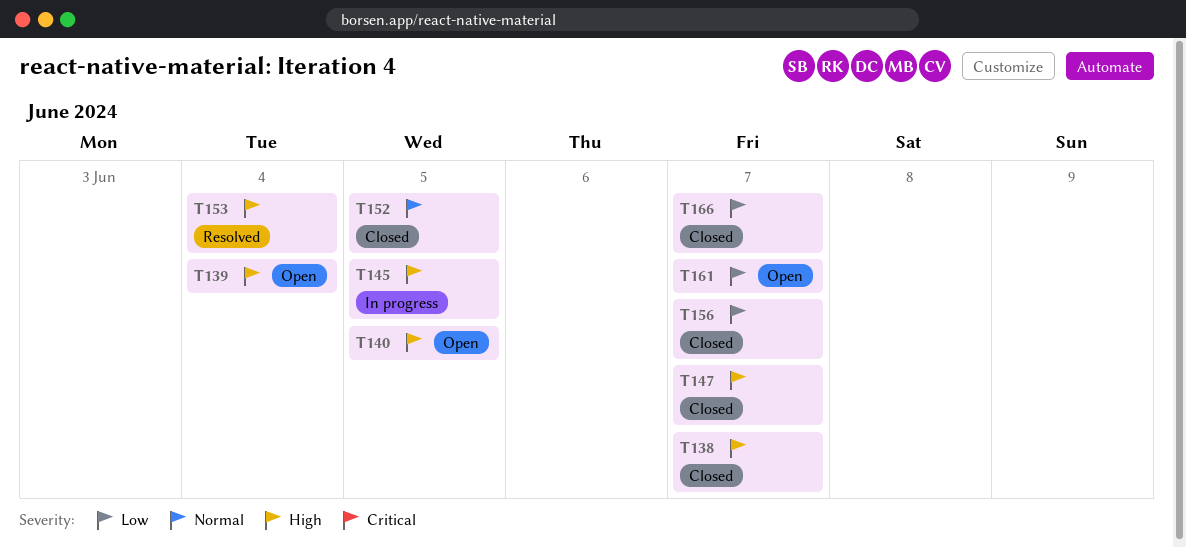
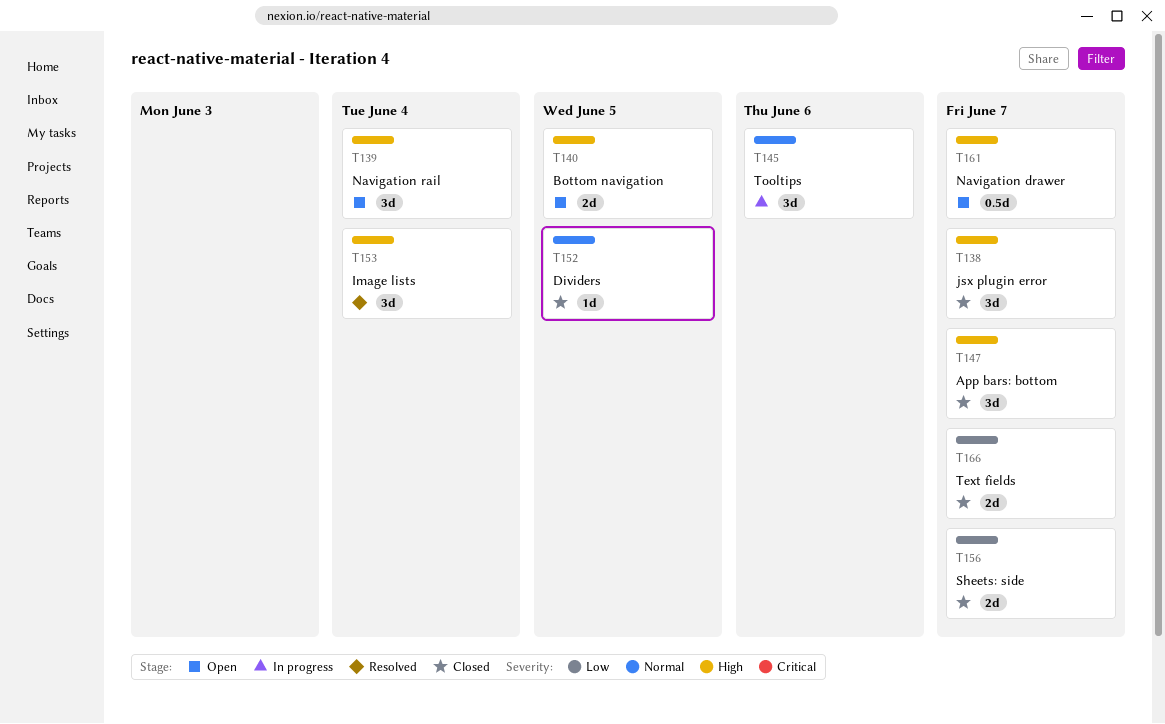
T145, priority: High -> Normal
T145, due: Jun 5 -> Jun 6
T161, priority: Low -> High

